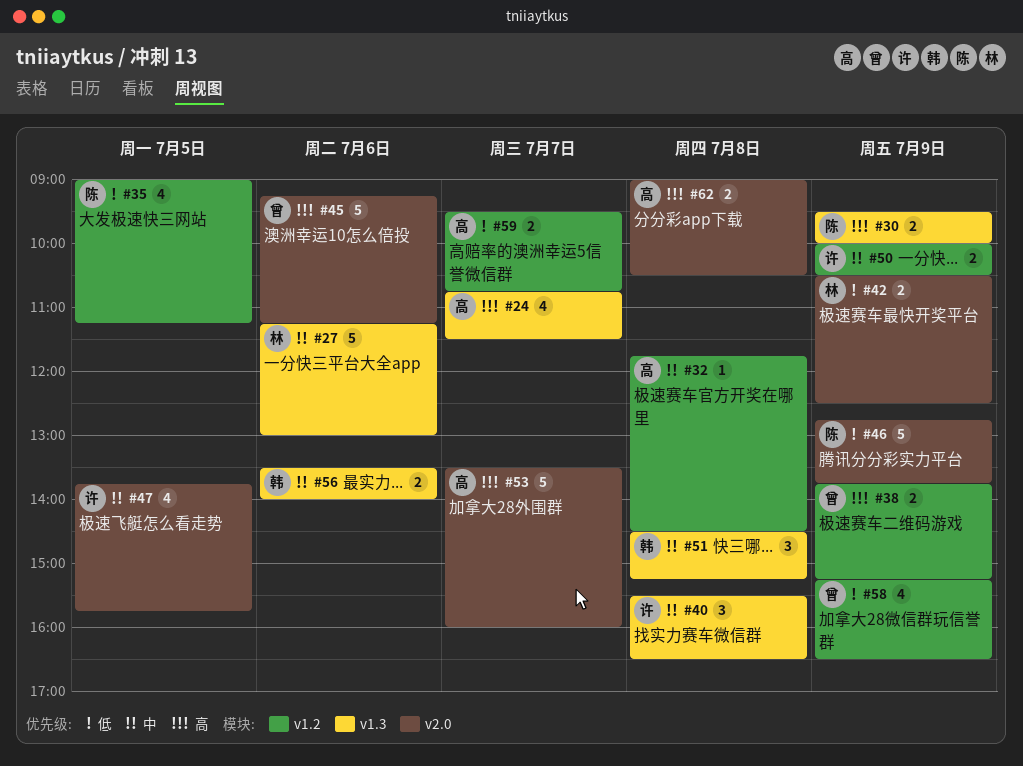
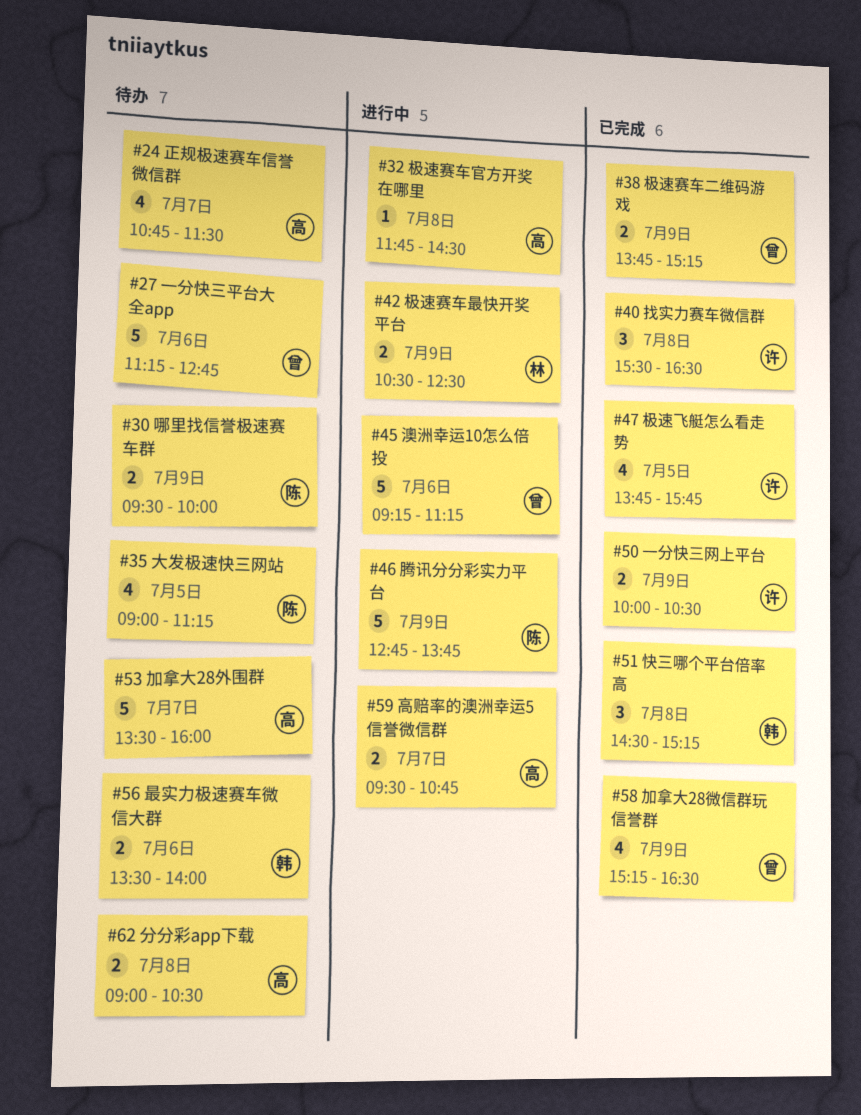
#27, owner: 林 -> 曾
#27, ends: 13:00 -> 12:45

